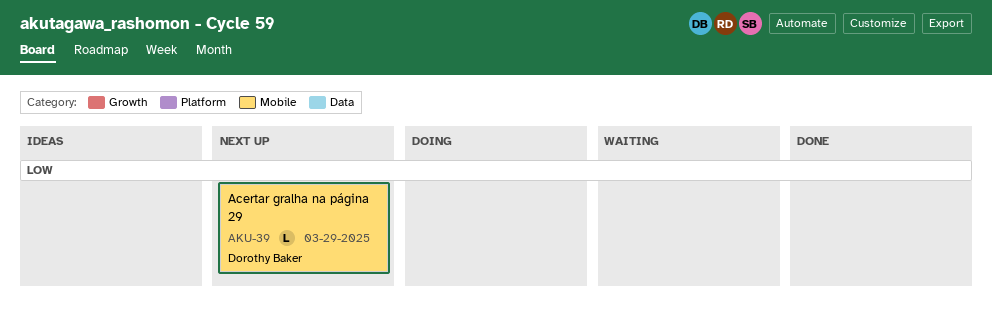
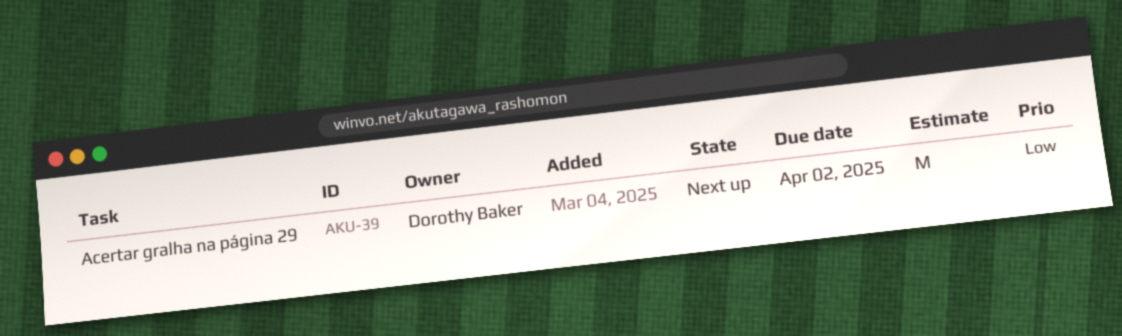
AKU-39, estimate: L -> M
AKU-39, due: Mar 29 -> Apr 2

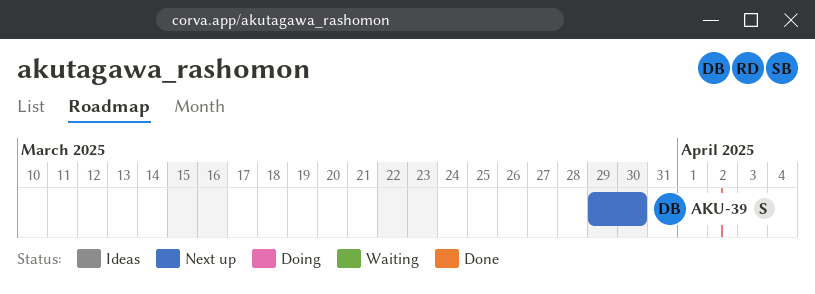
AKU-39, estimate: M -> S
AKU-39, due: Apr 2 -> Mar 30

